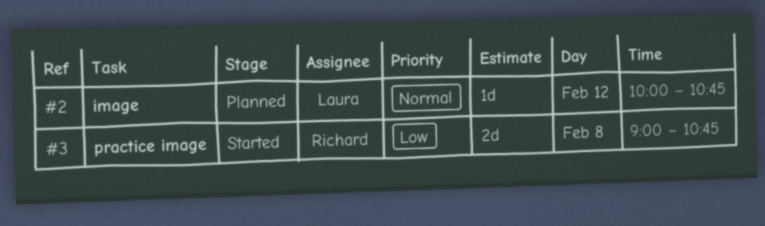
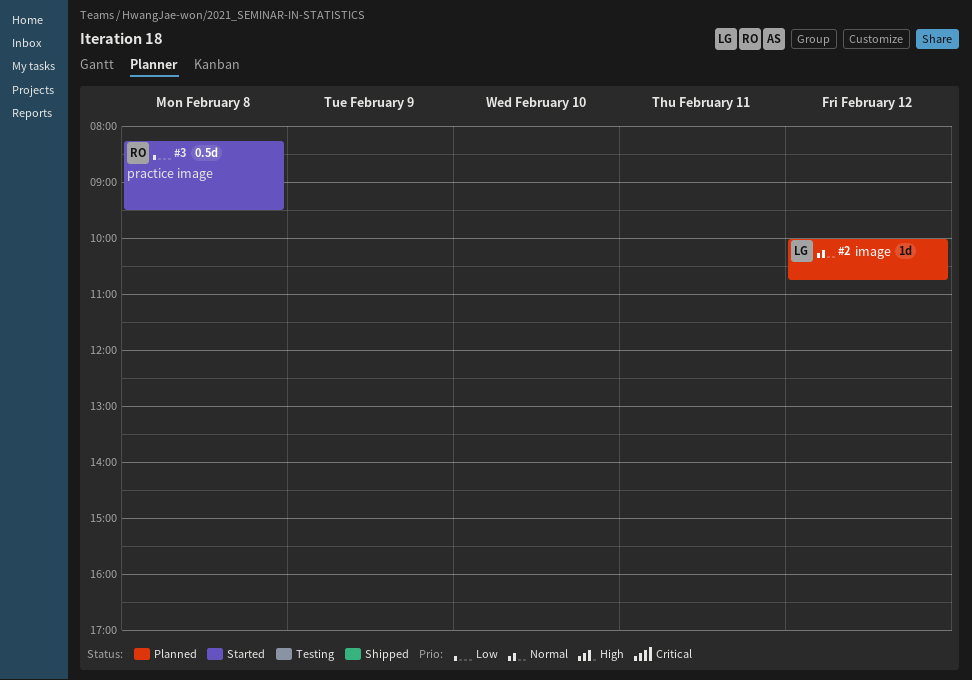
#3, estimate: 2d -> 0.5d
#3, begins: 09:00 -> 08:15
#3, ends: 10:45 -> 09:30

